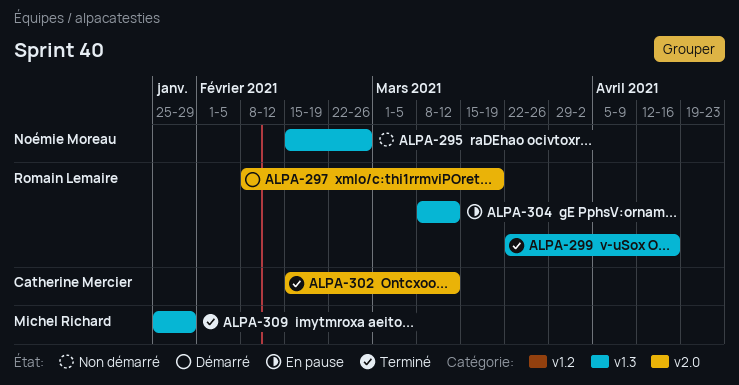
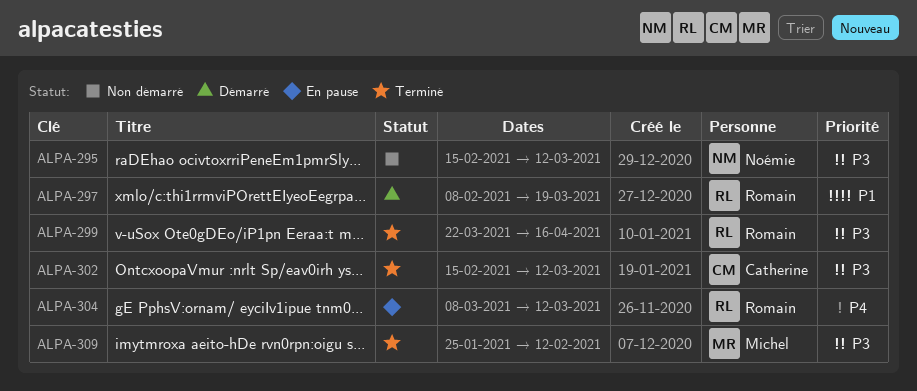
ALPA-295, due: Feb 26 -> Mar 12
ALPA-309, due: Jan 29 -> Feb 12

